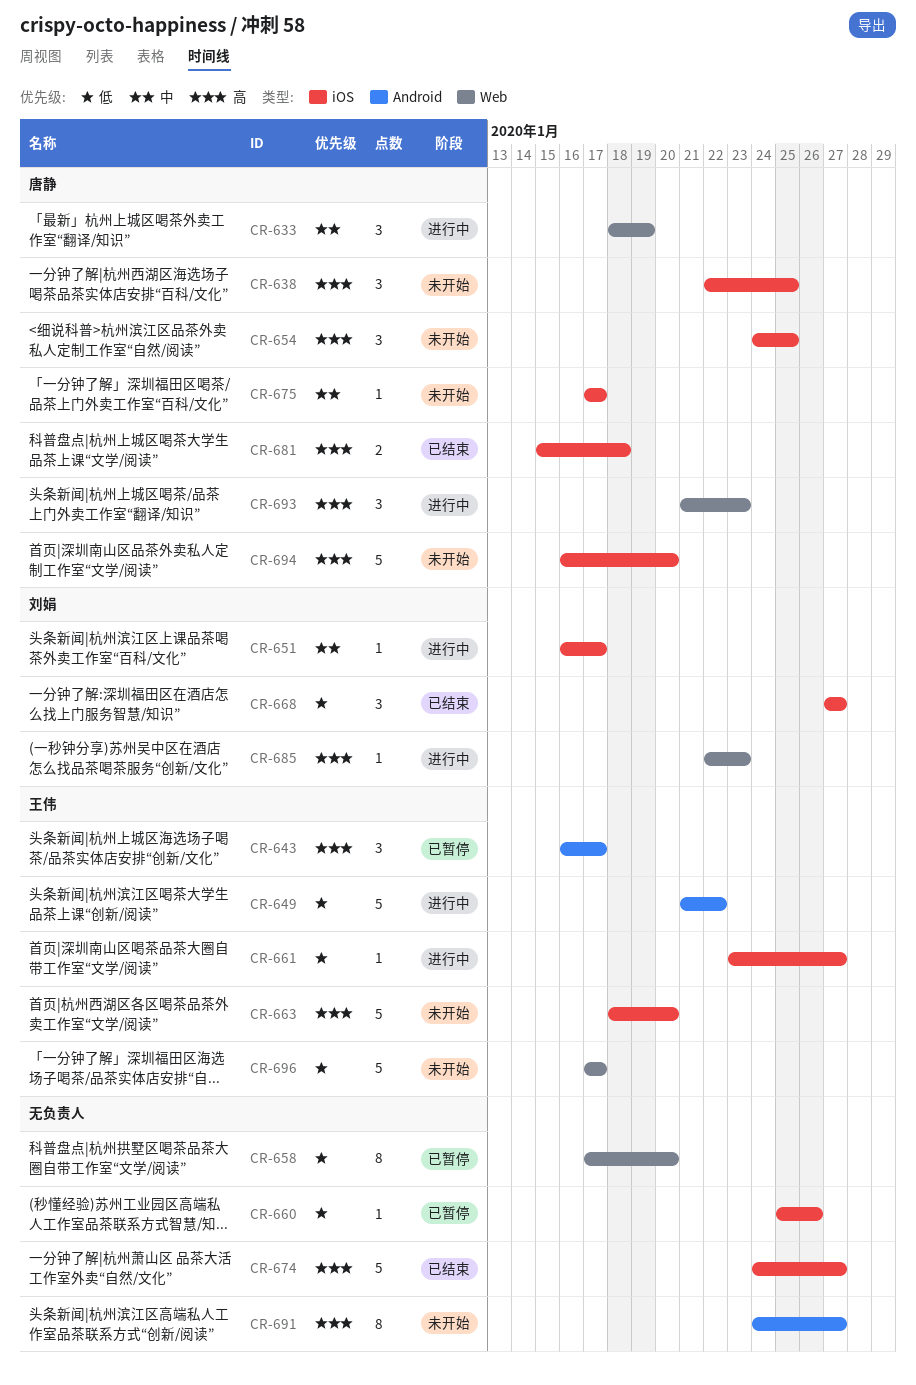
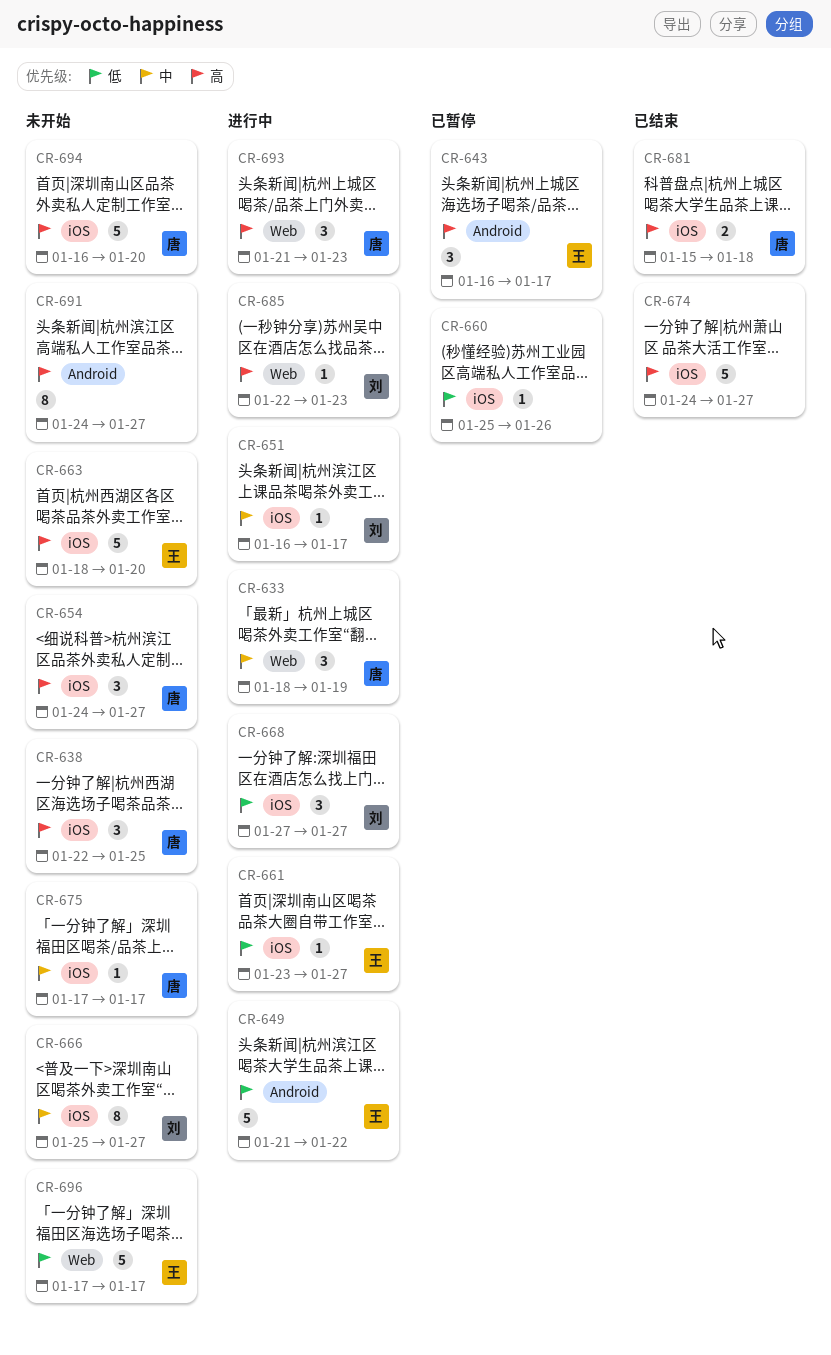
CR-654, due: Jan 25 -> Jan 27
CR-658: present -> none
CR-666: none -> present
CR-668, status: 已结束 -> 进行中

